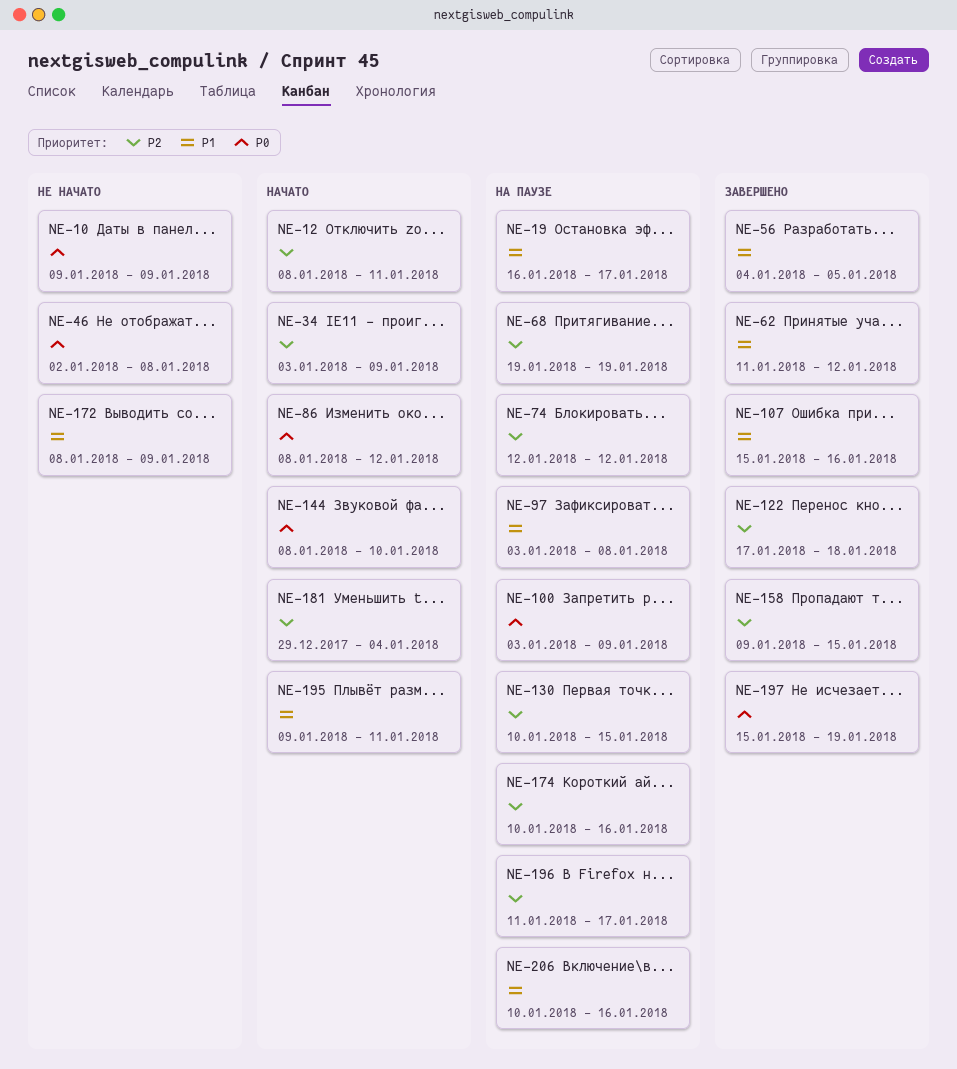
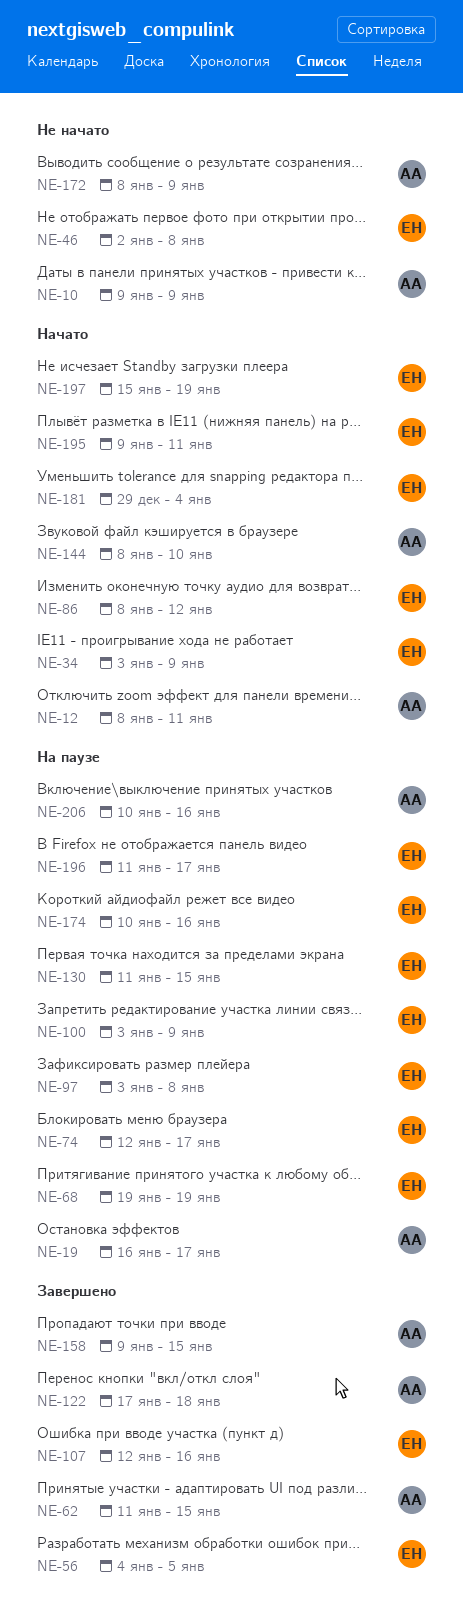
NE-62, due: Jan 12 -> Jan 15
NE-74, due: Jan 12 -> Jan 17
NE-107, start: Jan 15 -> Jan 12
NE-130, start: Jan 10 -> Jan 11
NE-197, status: Завершено -> Начато

